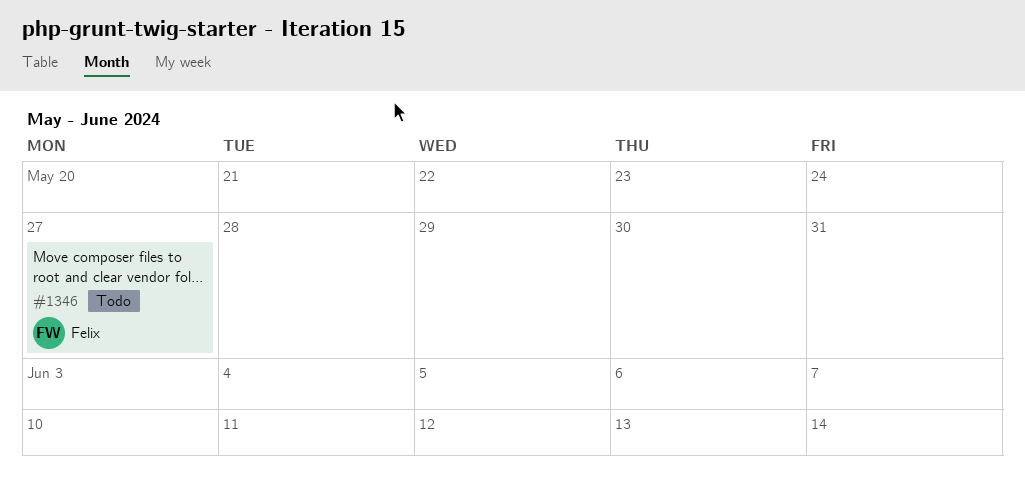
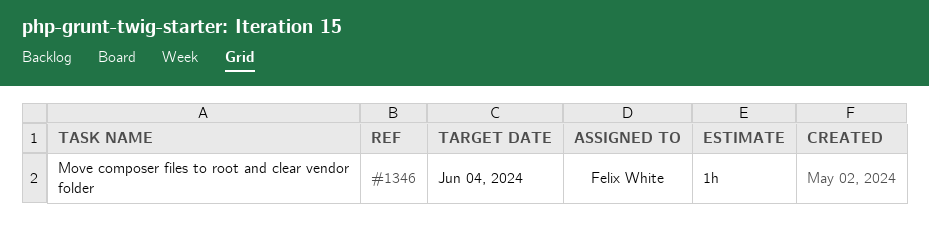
#1346, due: May 27 -> Jun 4

